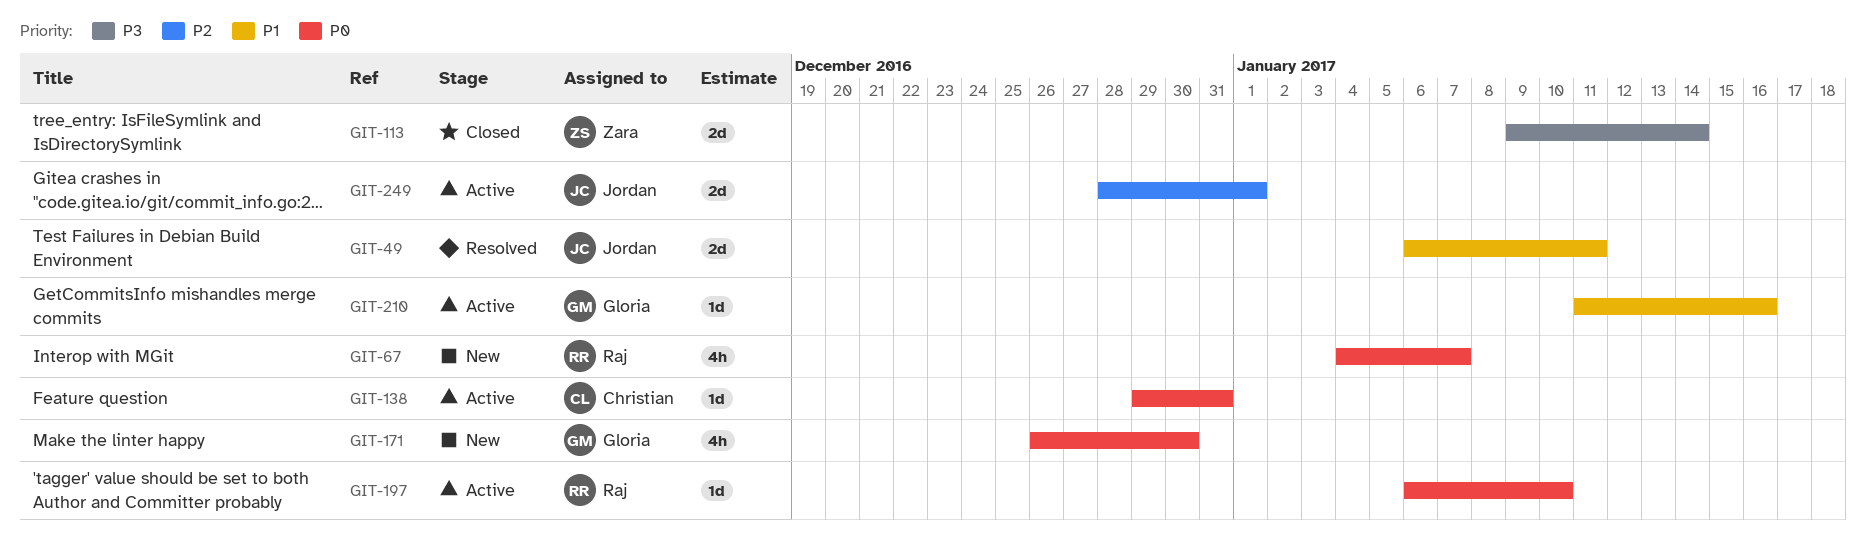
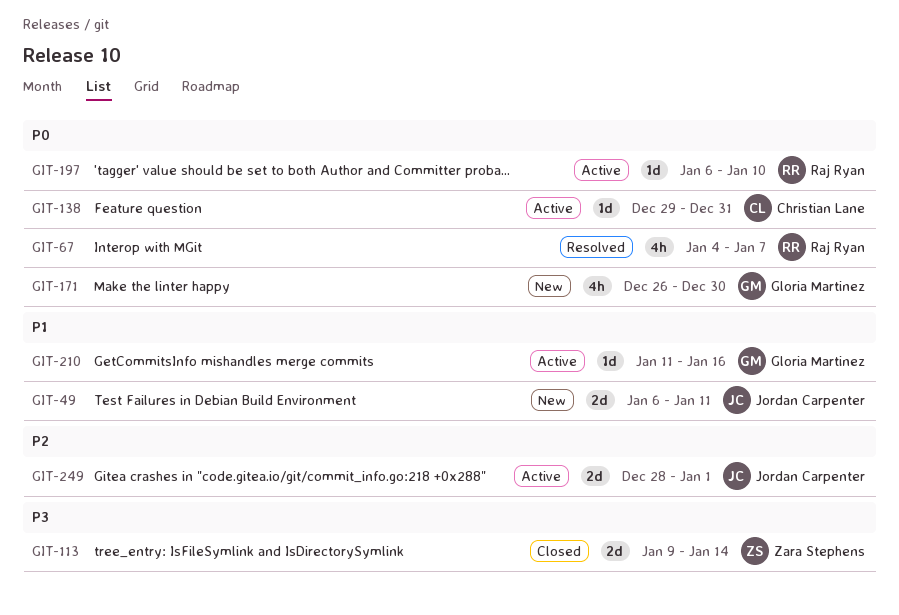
GIT-49, status: Resolved -> New
GIT-67, status: New -> Resolved

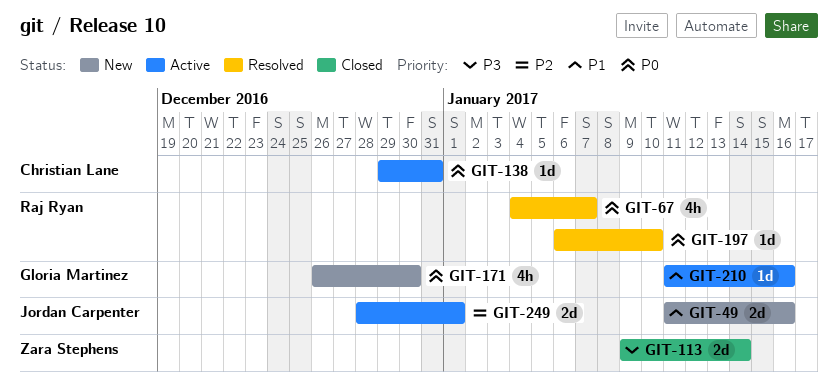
GIT-49, start: Jan 6 -> Jan 11
GIT-49, due: Jan 11 -> Jan 16
GIT-197, status: Active -> Resolved

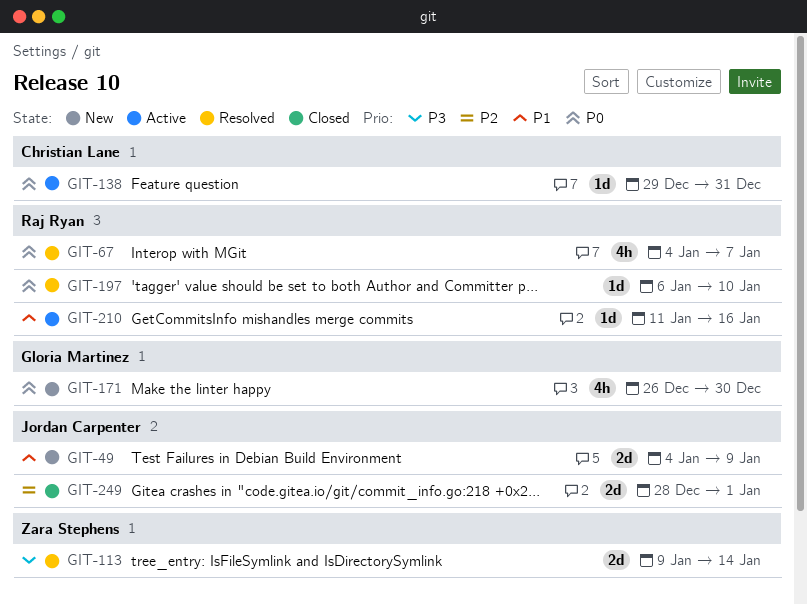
GIT-49, start: Jan 11 -> Jan 4
GIT-49, due: Jan 16 -> Jan 9
GIT-113, status: Closed -> Resolved
GIT-210, owner: Gloria Martinez -> Raj Ryan
GIT-249, status: Active -> Closed

